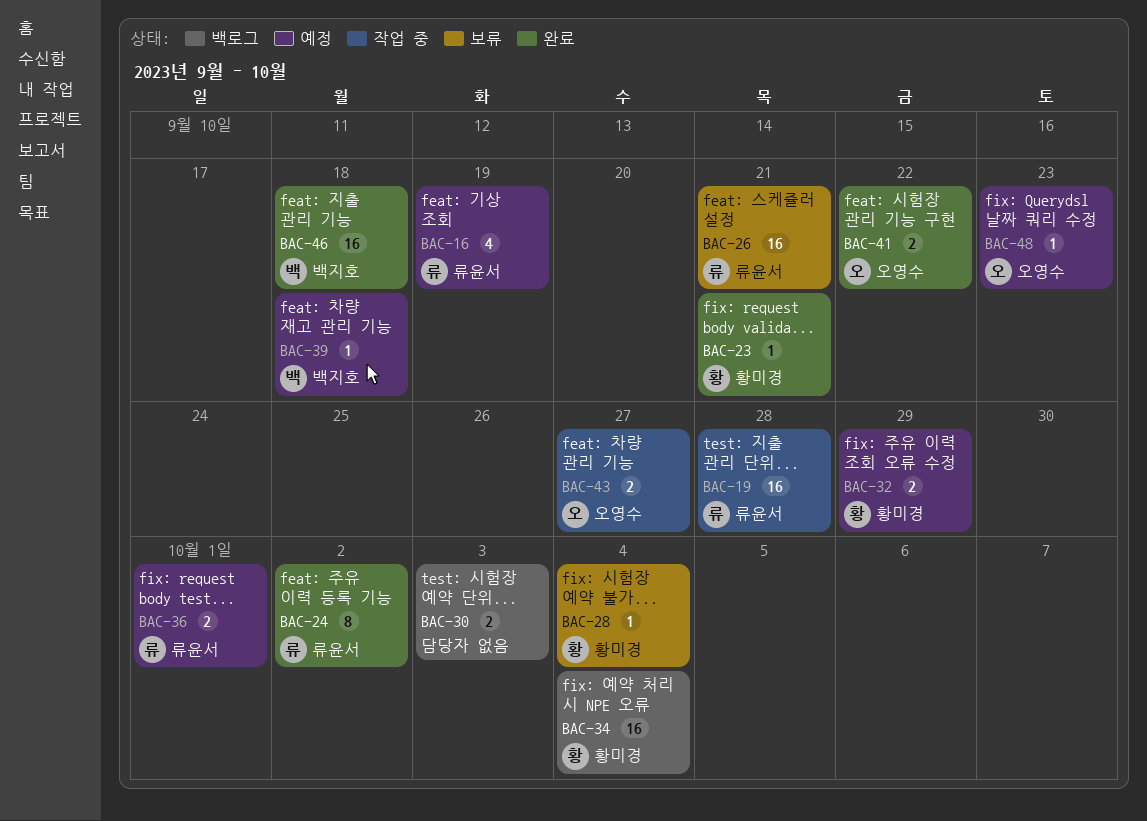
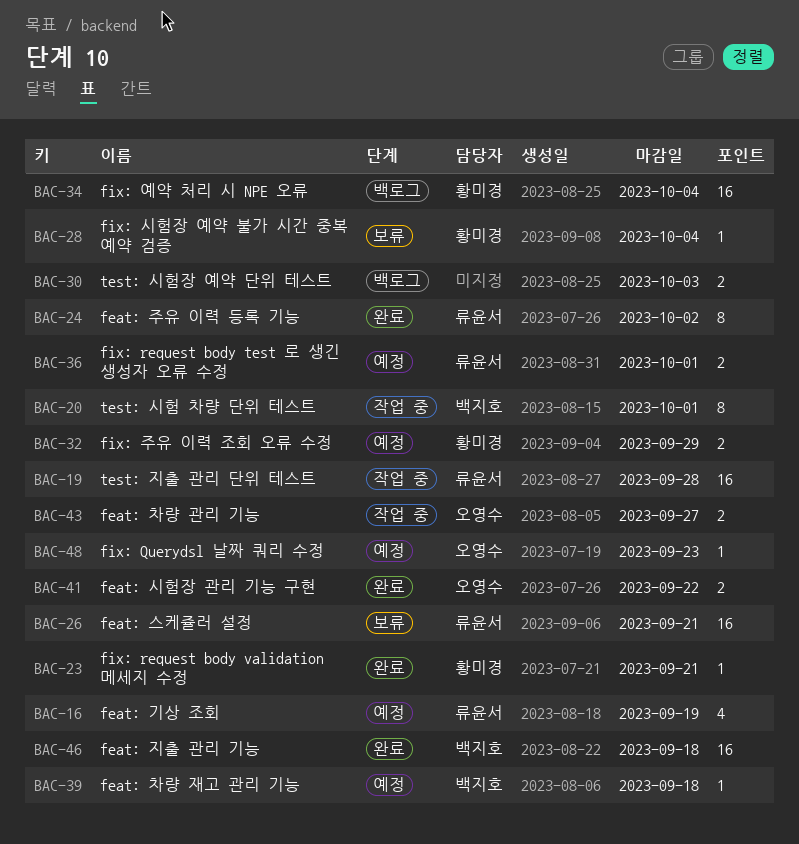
BAC-20: none -> present

